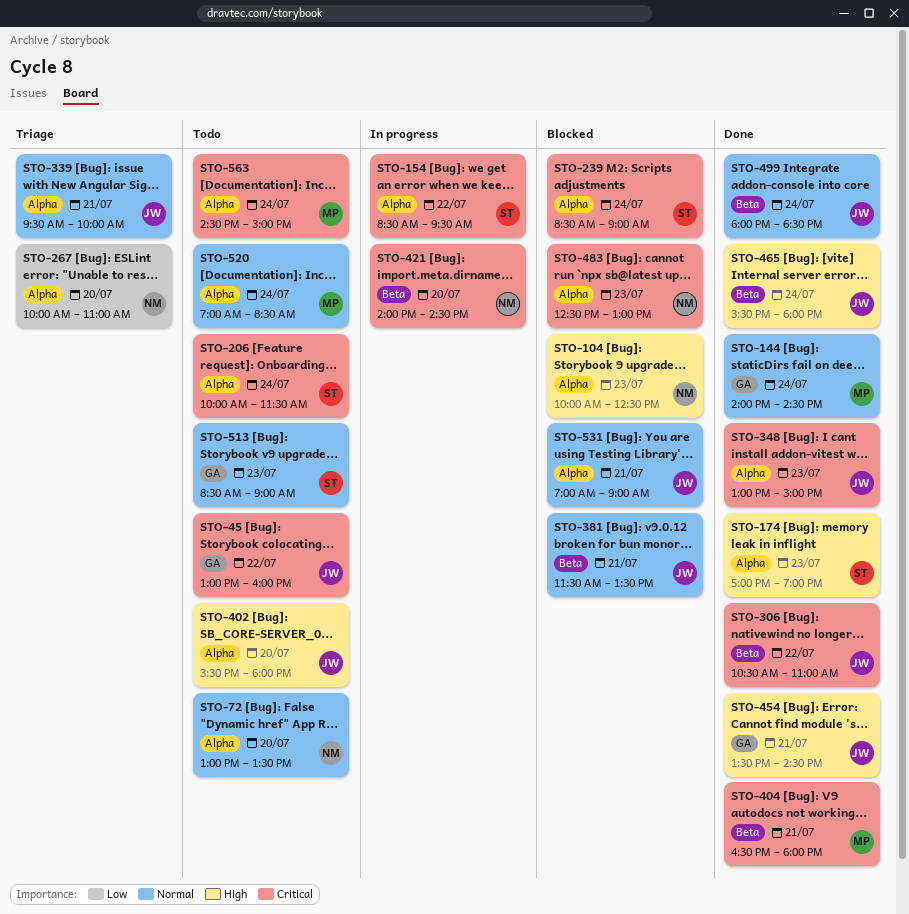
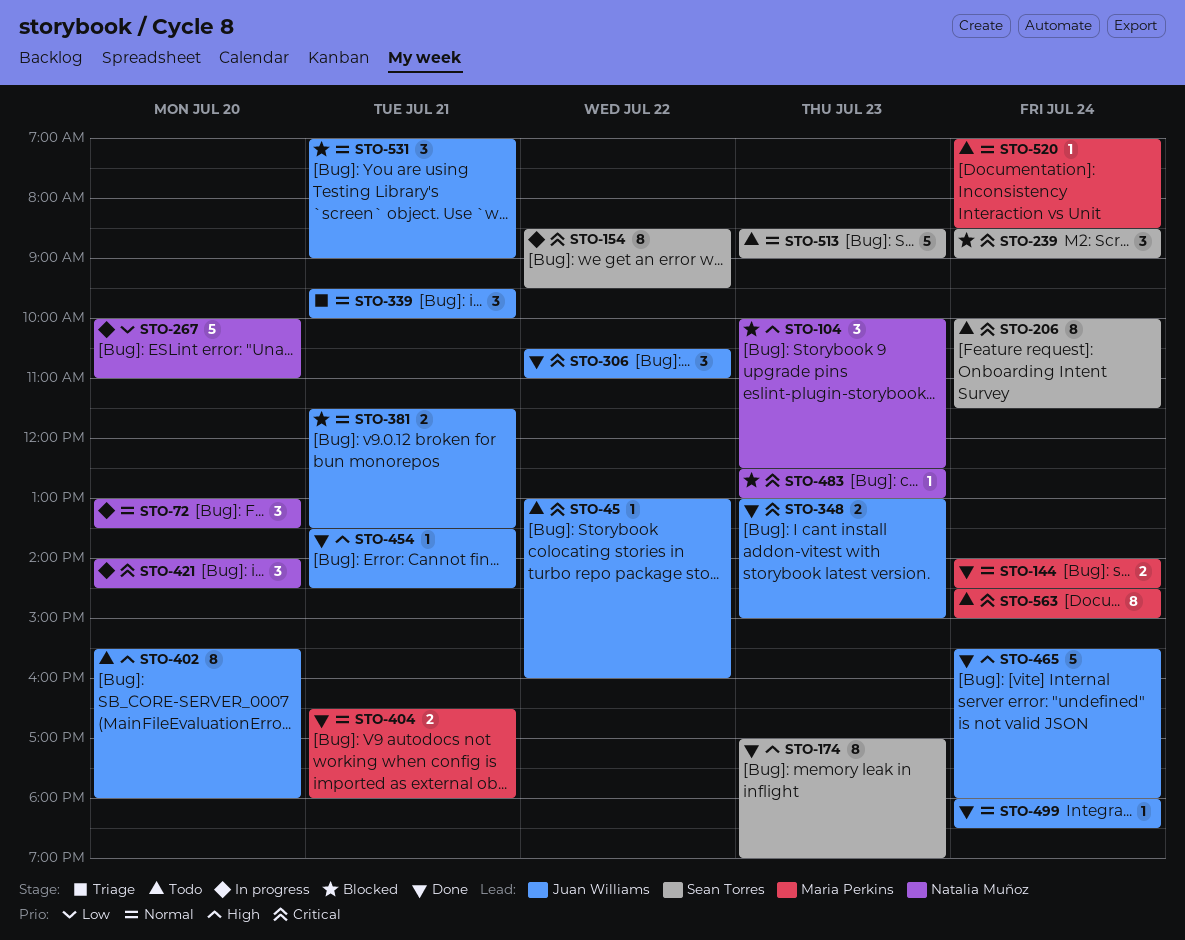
STO-72, status: Todo -> In progress
STO-267, status: Triage -> In progress
STO-404, priority: Critical -> Normal

